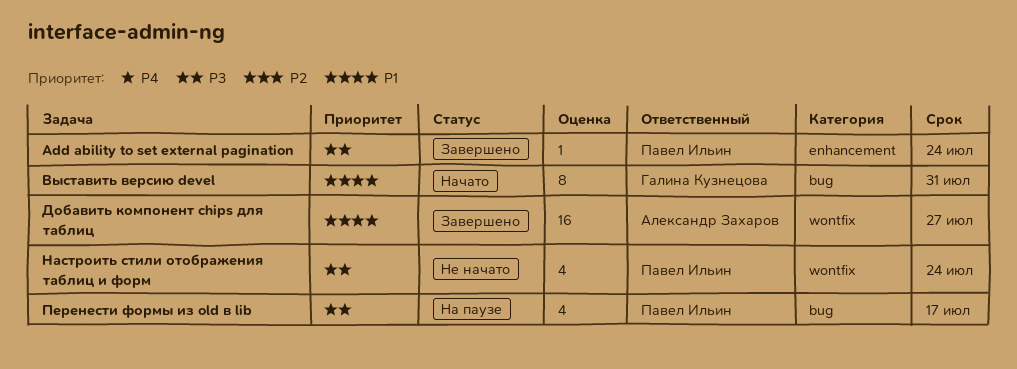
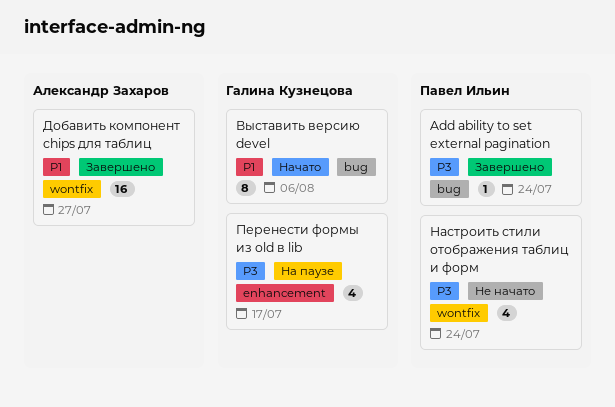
Add ability to set external pagination, label: enhancement -> bug
Выставить версию devel, due: Jul 31 -> Aug 6
Перенести формы из old в lib, owner: Павел Ильин -> Галина Кузнецова
Перенести формы из old в lib, label: bug -> enhancement

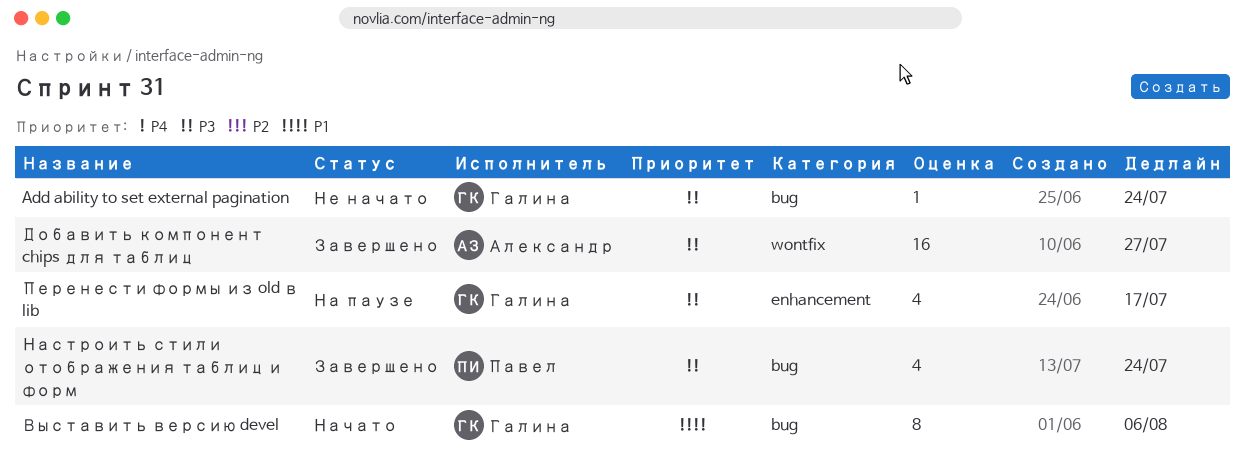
Add ability to set external pagination, status: Завершено -> Не начато
Add ability to set external pagination, owner: Павел Ильин -> Галина Кузнецова
Добавить компонент chips для таблиц, priority: P1 -> P3
Настроить стили отображения таблиц и форм, status: Не начато -> Завершено
Настроить стили отображения таблиц и форм, label: wontfix -> bug

